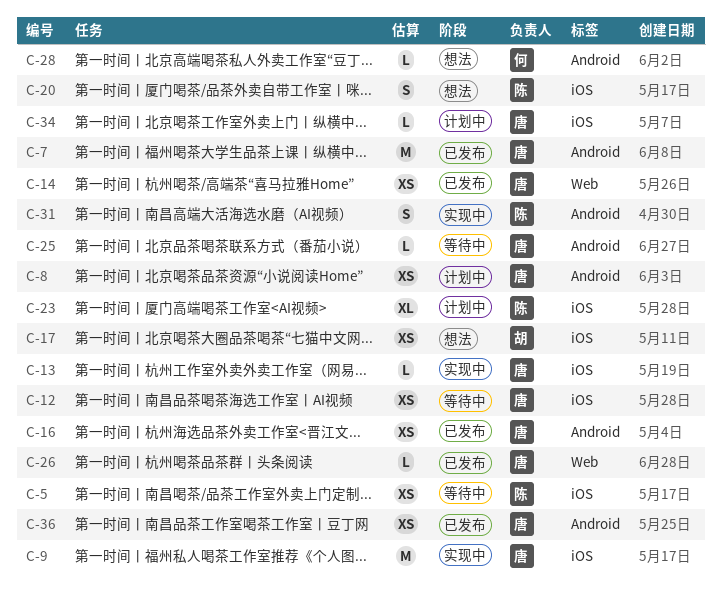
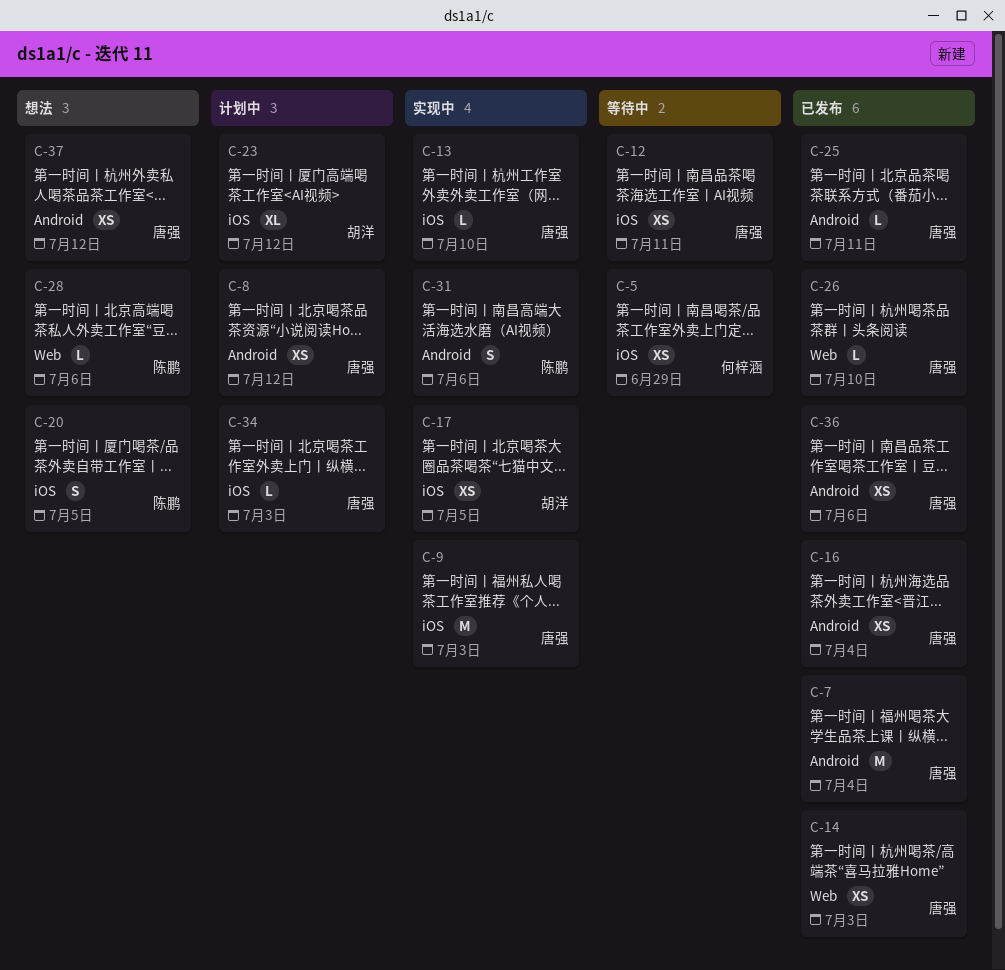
C-5, owner: 陈鹏 -> 何梓涵
C-17, status: 想法 -> 实现中
C-23, owner: 陈鹏 -> 胡洋
C-25, status: 等待中 -> 已发布
C-28, owner: 何梓涵 -> 陈鹏
C-28, label: Android -> Web
C-37: none -> present

